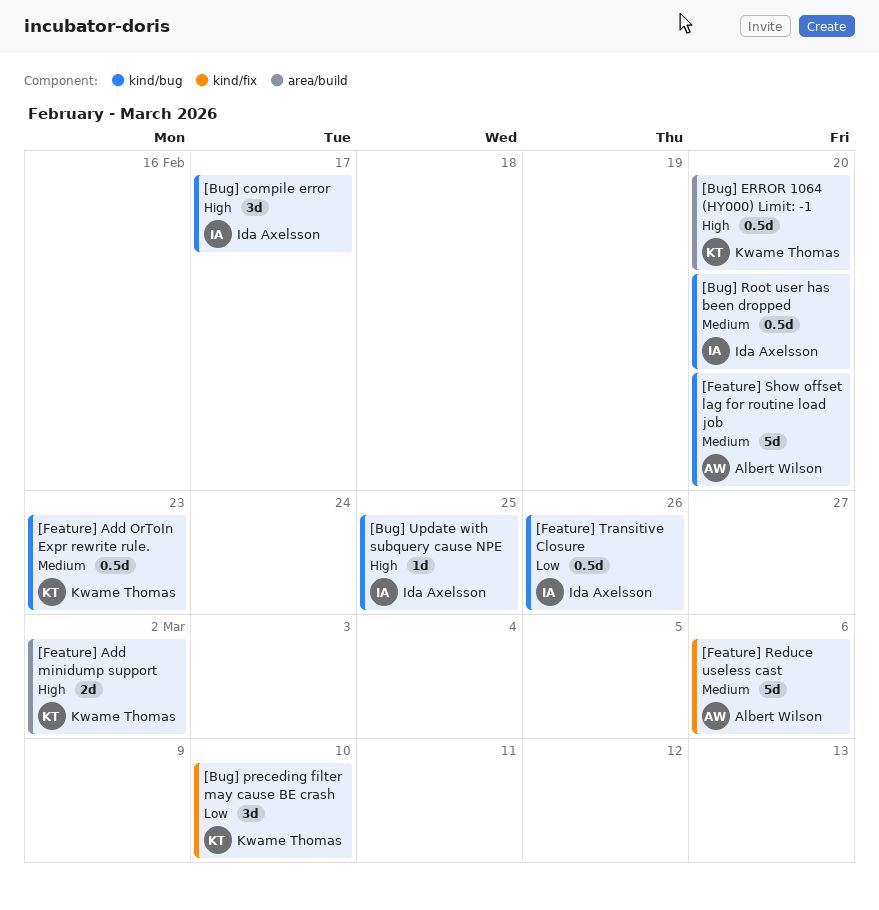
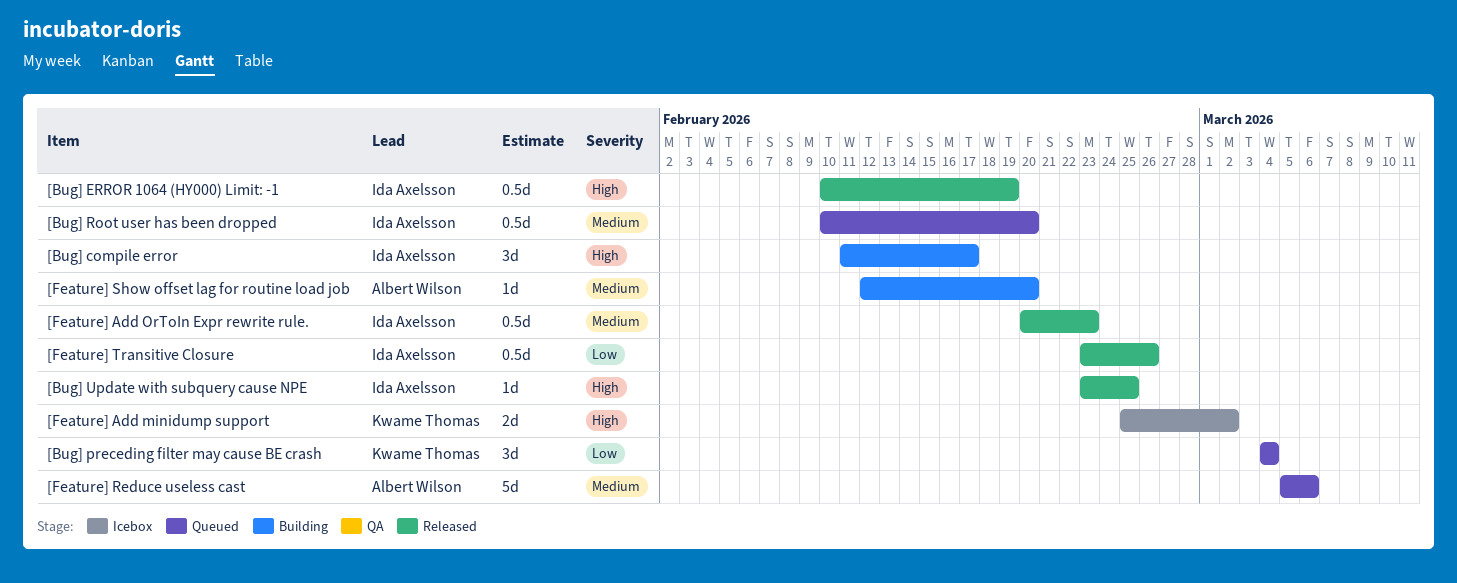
[Bug] ERROR 1064 (HY000) Limit: -1, owner: Kwame Thomas -> Ida Axelsson
[Bug] ERROR 1064 (HY000) Limit: -1, due: Feb 20 -> Feb 19
[Bug] preceding filter may cause BE crash, due: Mar 10 -> Mar 4
[Feature] Add OrToIn Expr rewrite rule., owner: Kwame Thomas -> Ida Axelsson
[Feature] Show offset lag for routine load job, estimate: 5d -> 1d

